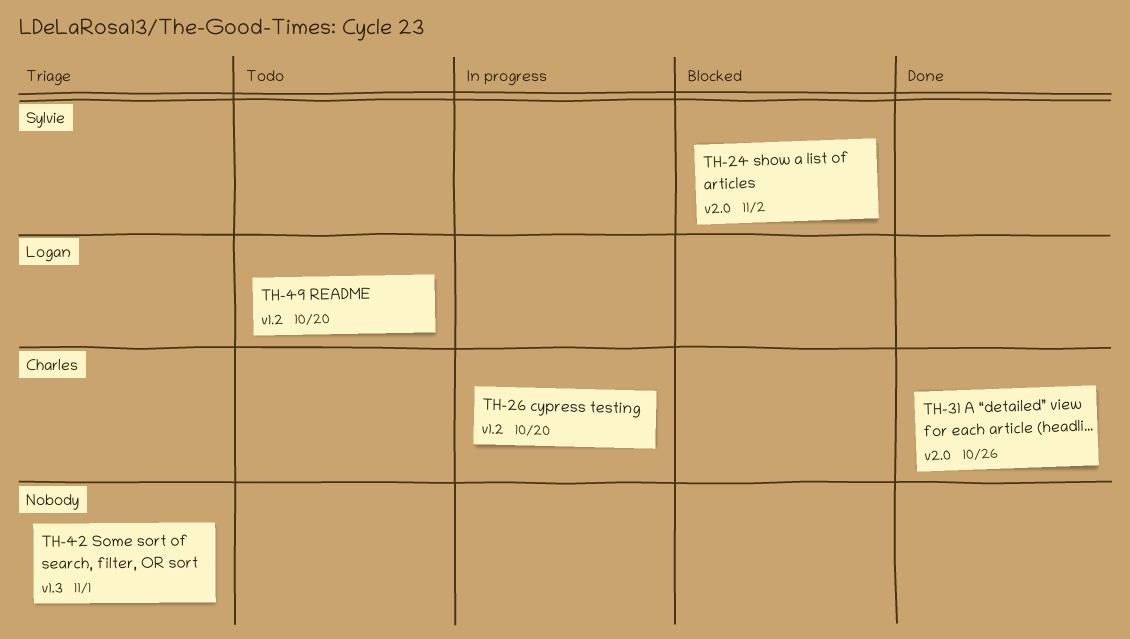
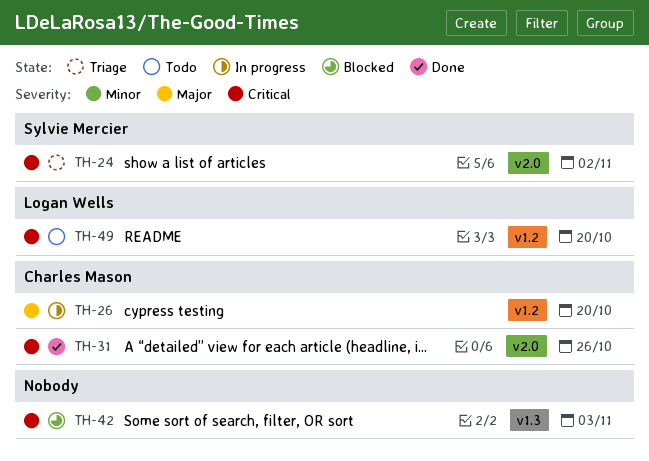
TH-24, status: Blocked -> Triage
TH-42, status: Triage -> Blocked
TH-42, due: Nov 1 -> Nov 3

